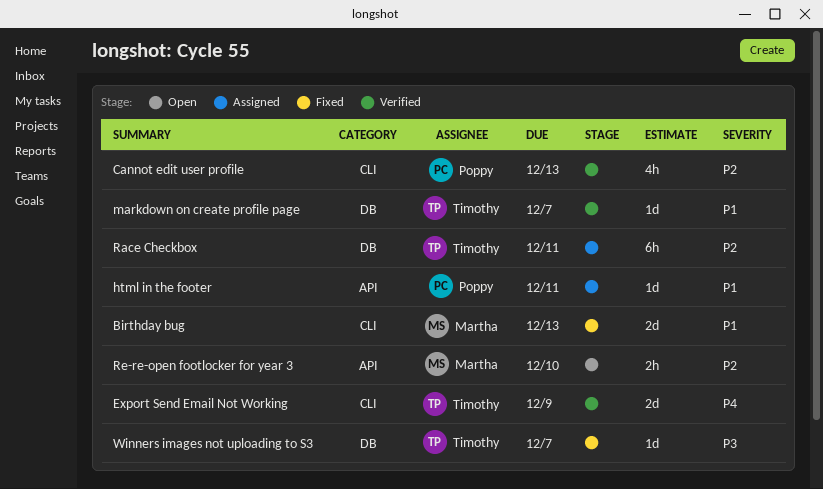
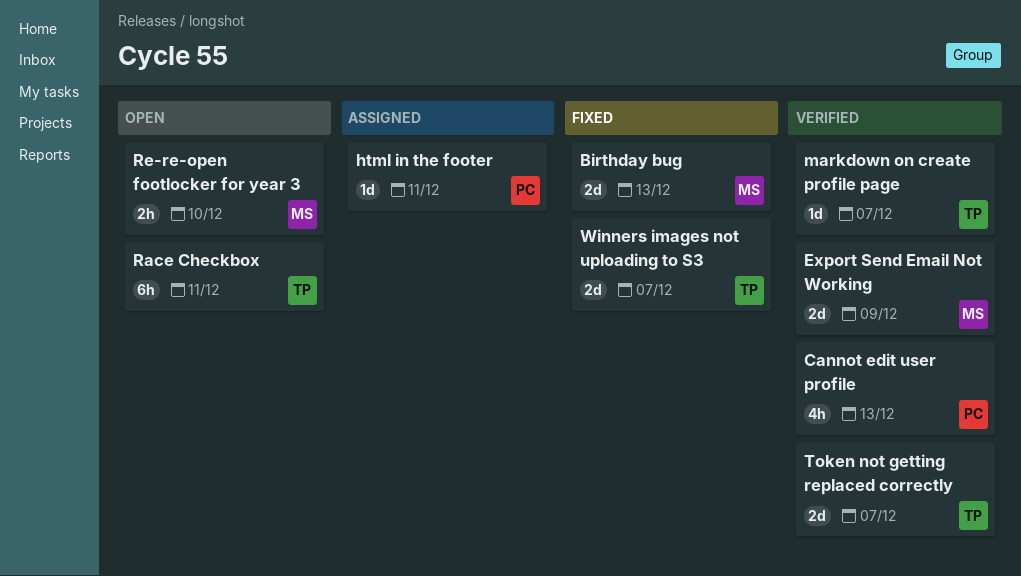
Export Send Email Not Working, owner: Timothy -> Martha
Race Checkbox, status: Assigned -> Open
Token not getting replaced correctly: none -> present
Winners images not uploading to S3, estimate: 1d -> 2d

